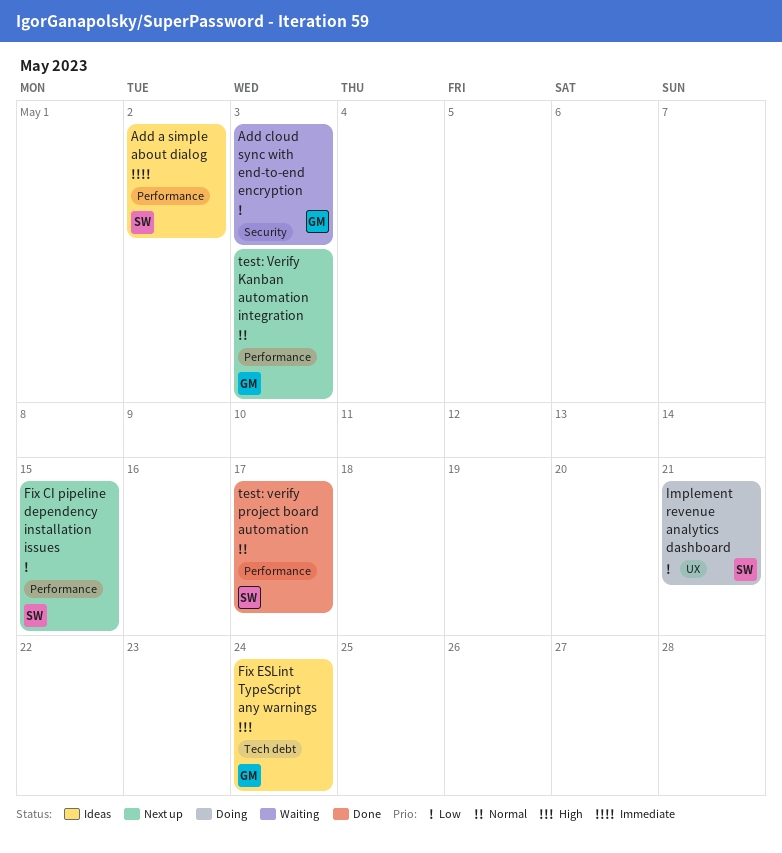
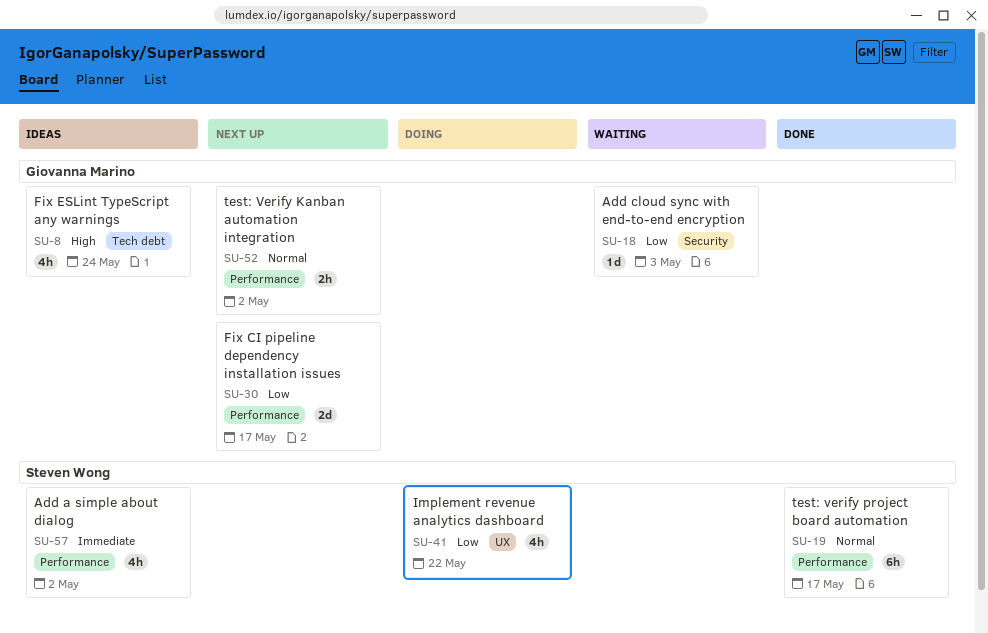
Fix CI pipeline dependency installation issues, owner: Steven Wong -> Giovanna Marino
Fix CI pipeline dependency installation issues, due: May 15 -> May 17
Implement revenue analytics dashboard, due: May 21 -> May 22
test: Verify Kanban automation integration, due: May 3 -> May 2

